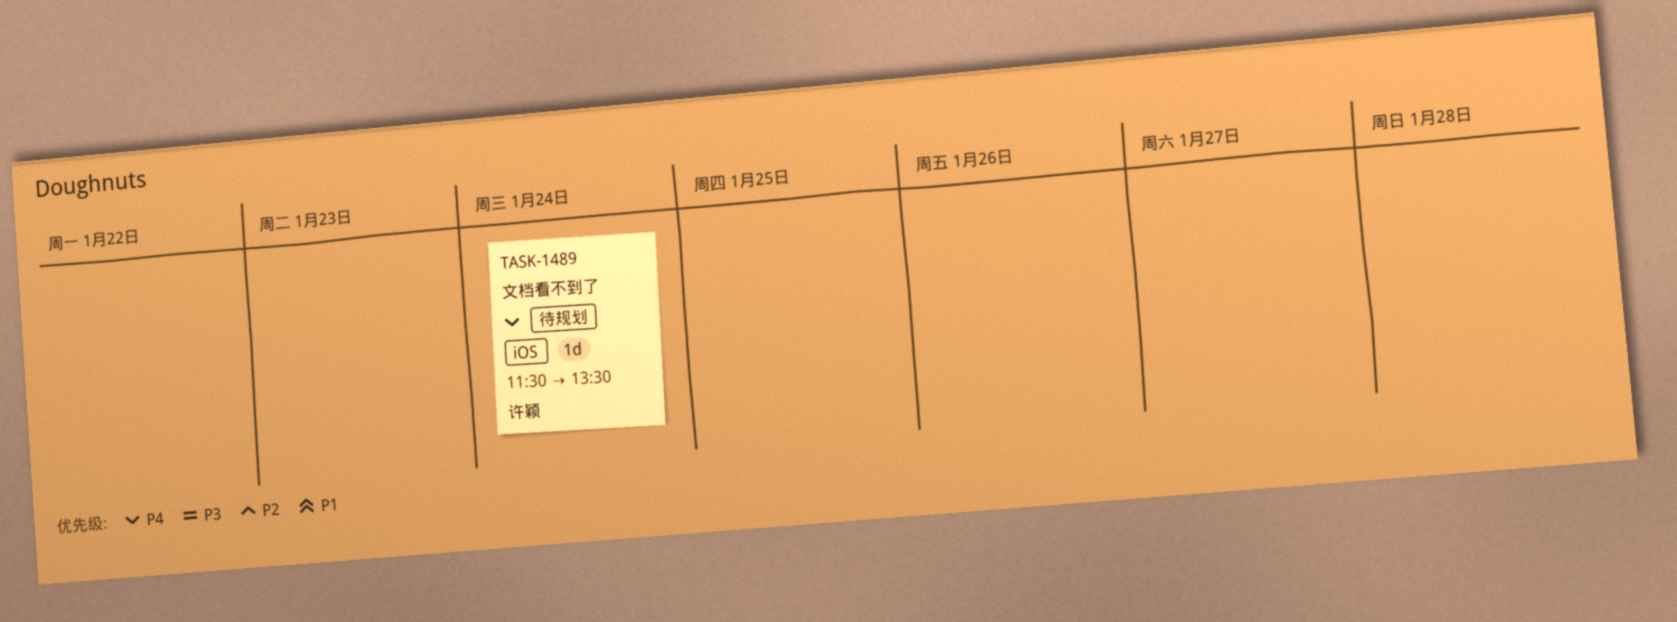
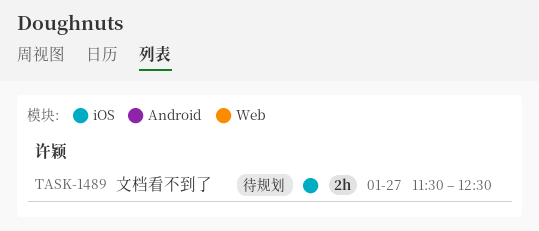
TASK-1489, estimate: 1d -> 2h
TASK-1489, day: Jan 24 -> Jan 27
TASK-1489, ends: 13:30 -> 12:30

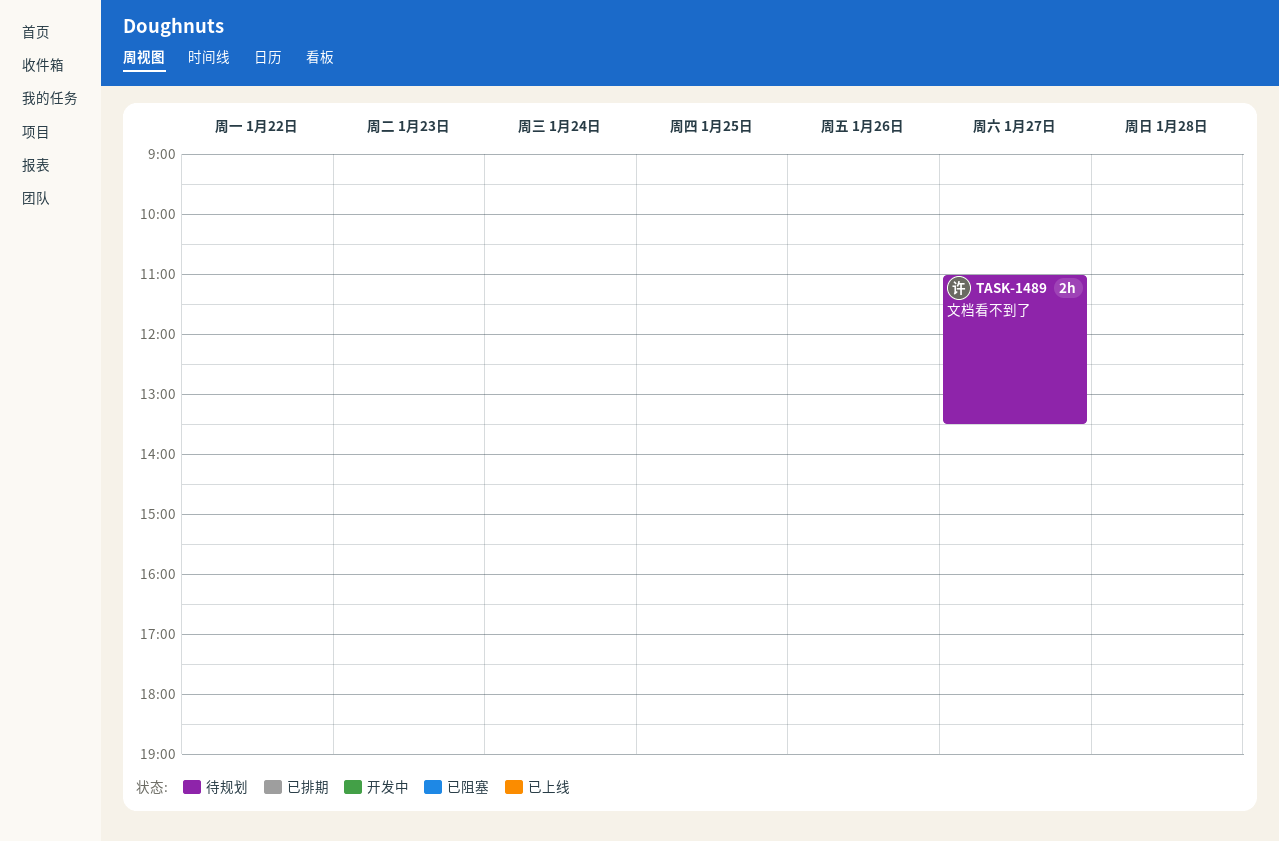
TASK-1489, begins: 11:30 -> 11:00
TASK-1489, ends: 12:30 -> 13:30

